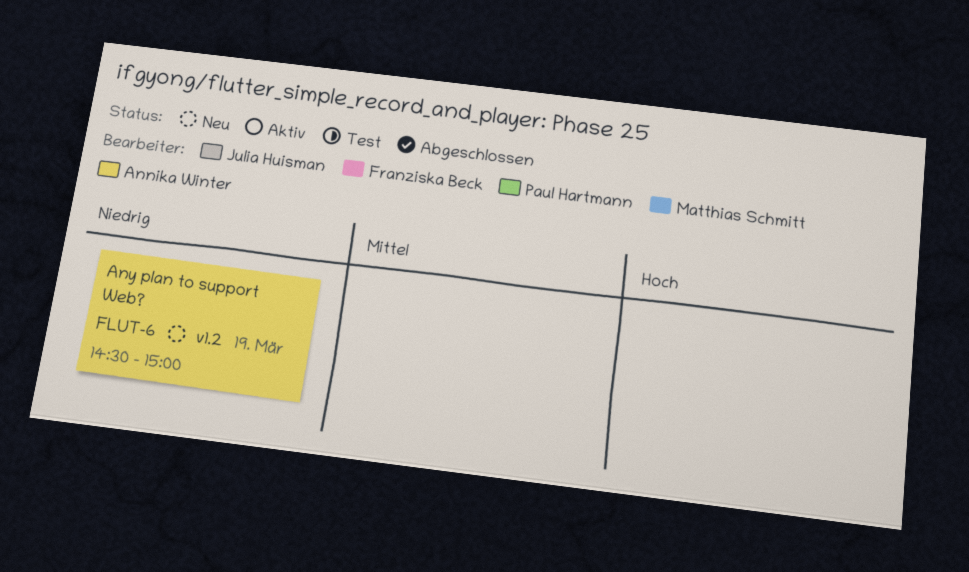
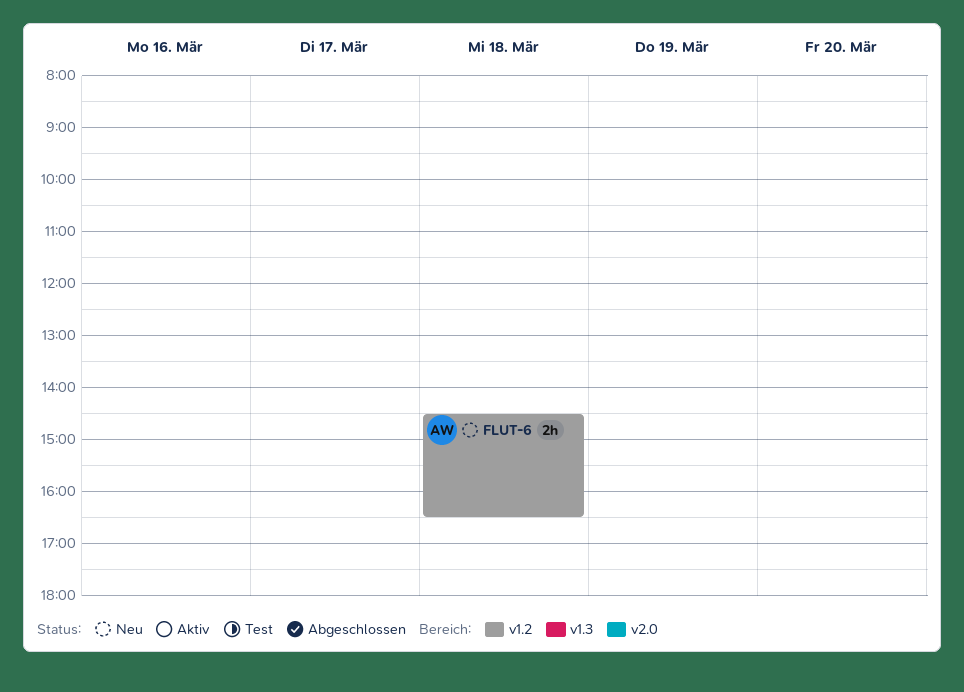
FLUT-6, day: Mar 19 -> Mar 18
FLUT-6, ends: 15:00 -> 16:30

